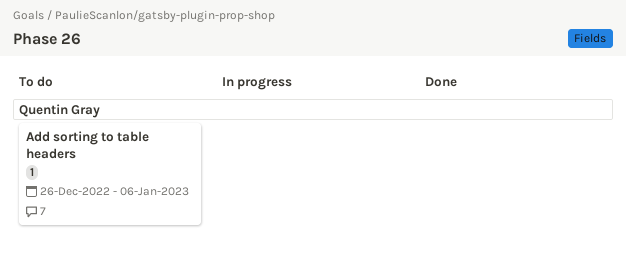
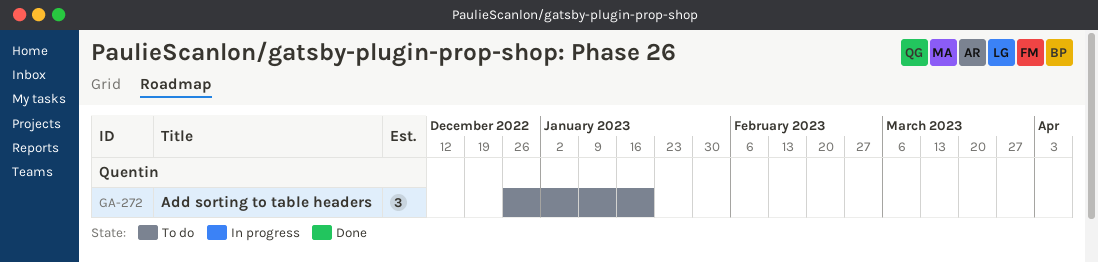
Add sorting to table headers, estimate: 1 -> 3
Add sorting to table headers, due: Jan 6 -> Jan 20

